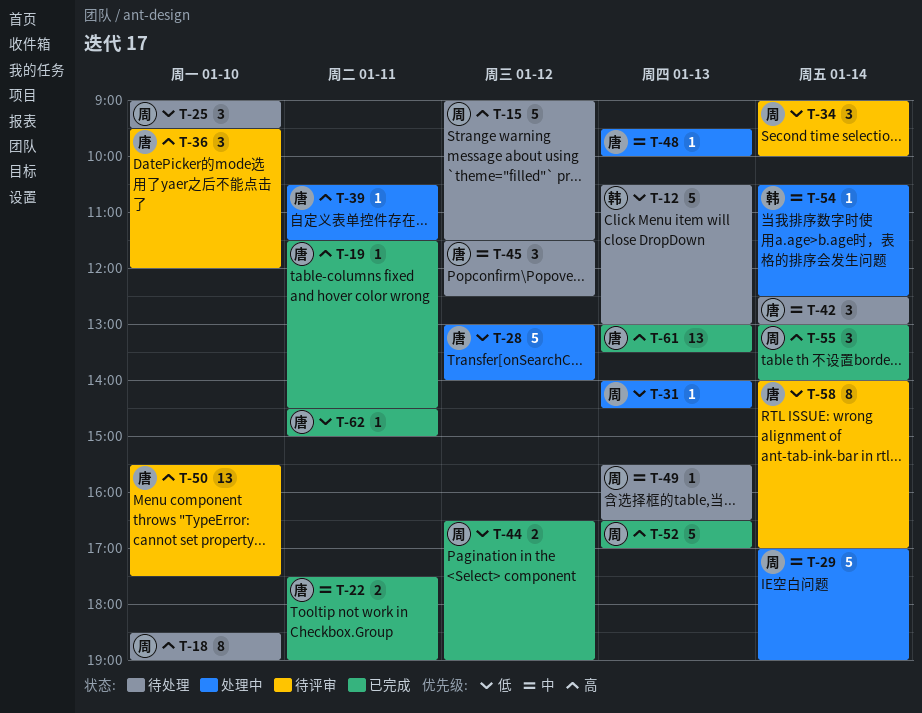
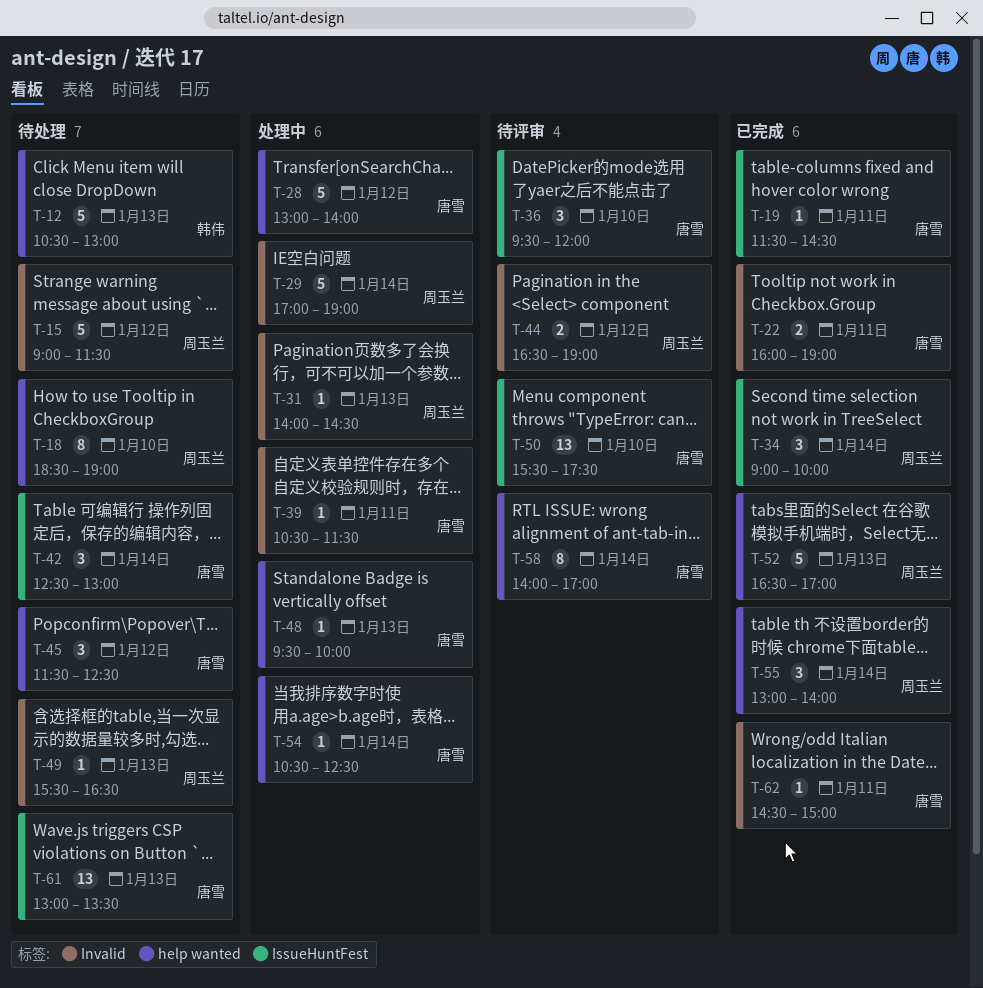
T-22, begins: 17:30 -> 16:00
T-25: present -> none
T-34, status: 待评审 -> 已完成
T-44, status: 已完成 -> 待评审
T-54, owner: 韩伟 -> 唐雪
T-61, status: 已完成 -> 待处理

